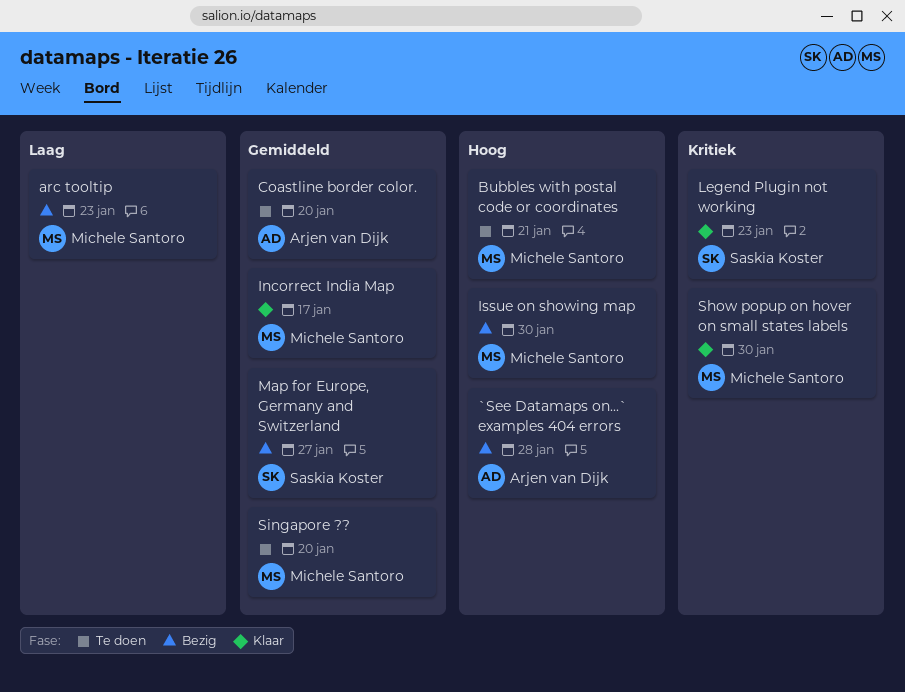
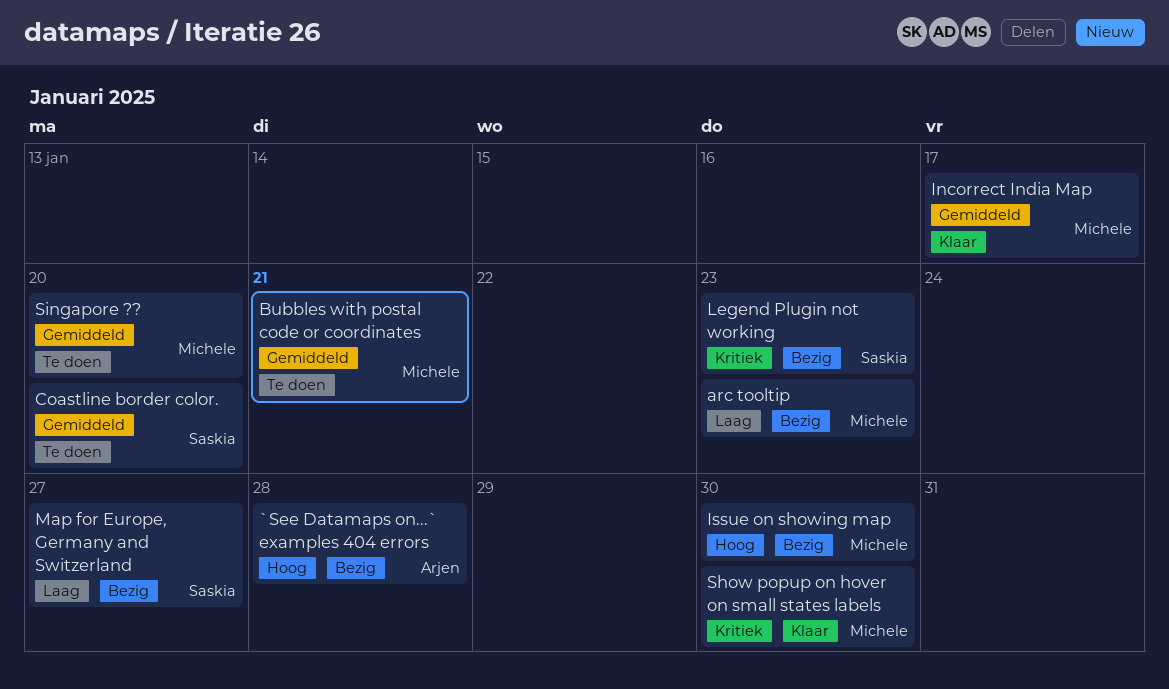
Bubbles with postal code or coordinates, priority: Hoog -> Gemiddeld
Coastline border color., owner: Arjen van Dijk -> Saskia Koster
Legend Plugin not working, status: Klaar -> Bezig
Map for Europe, Germany and Switzerland, priority: Gemiddeld -> Laag

